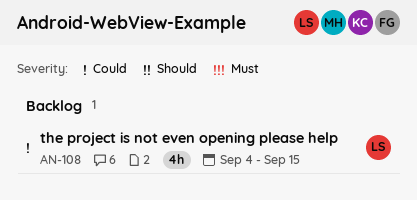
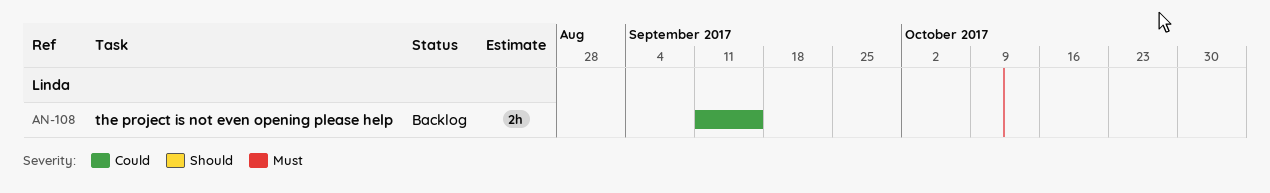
AN-108, estimate: 4h -> 2h
AN-108, start: Sep 4 -> Sep 11

